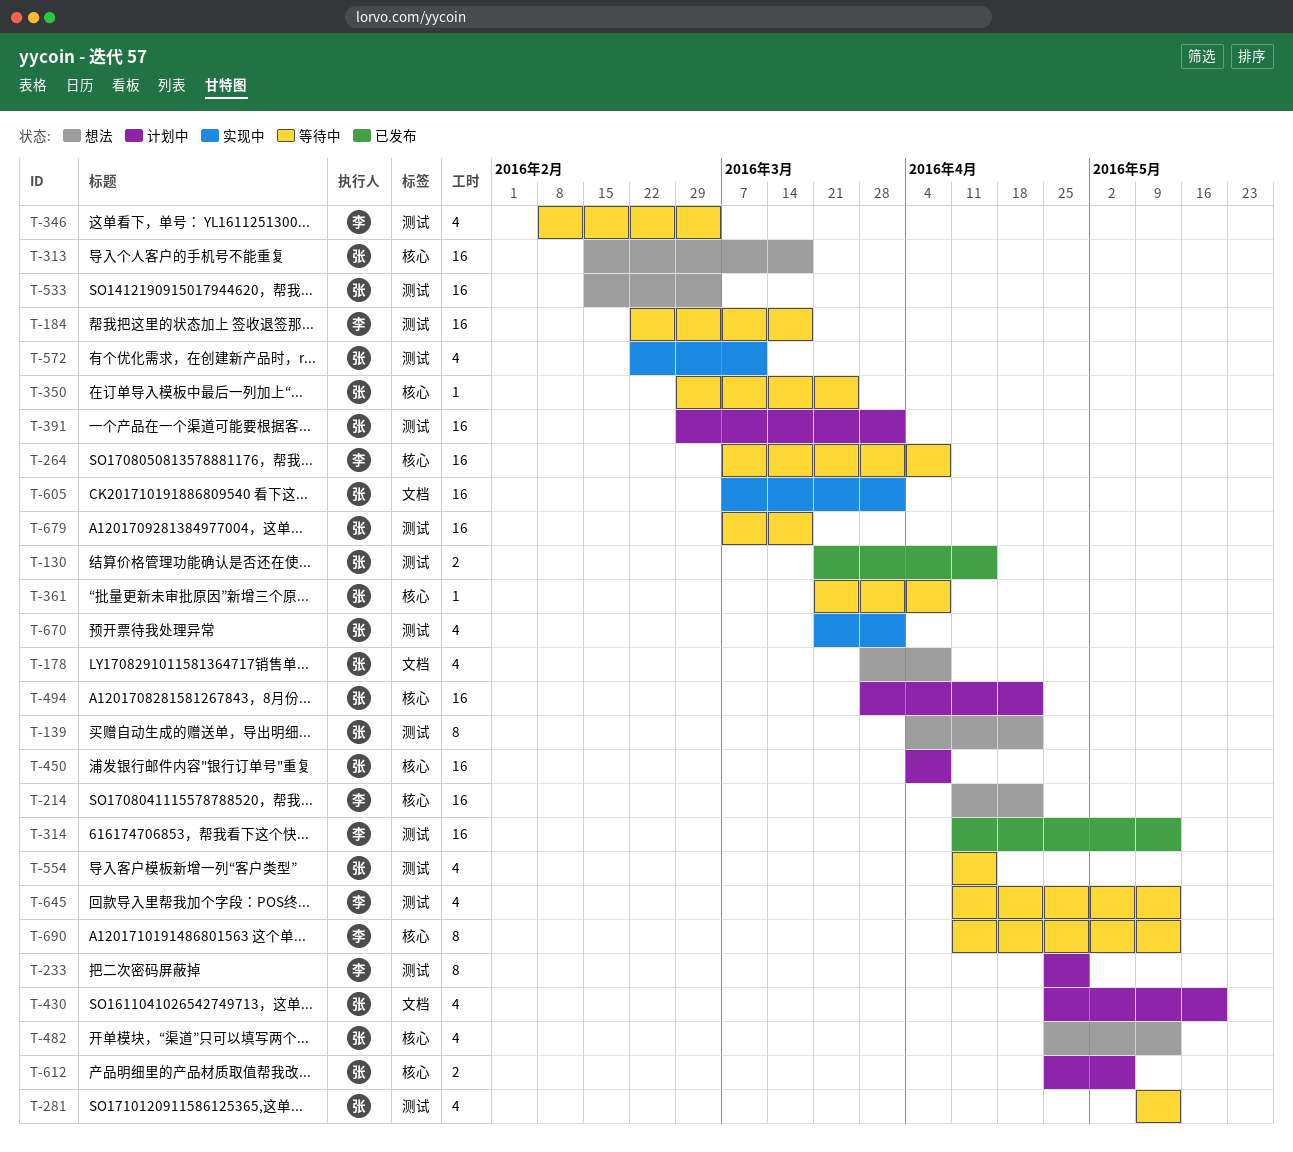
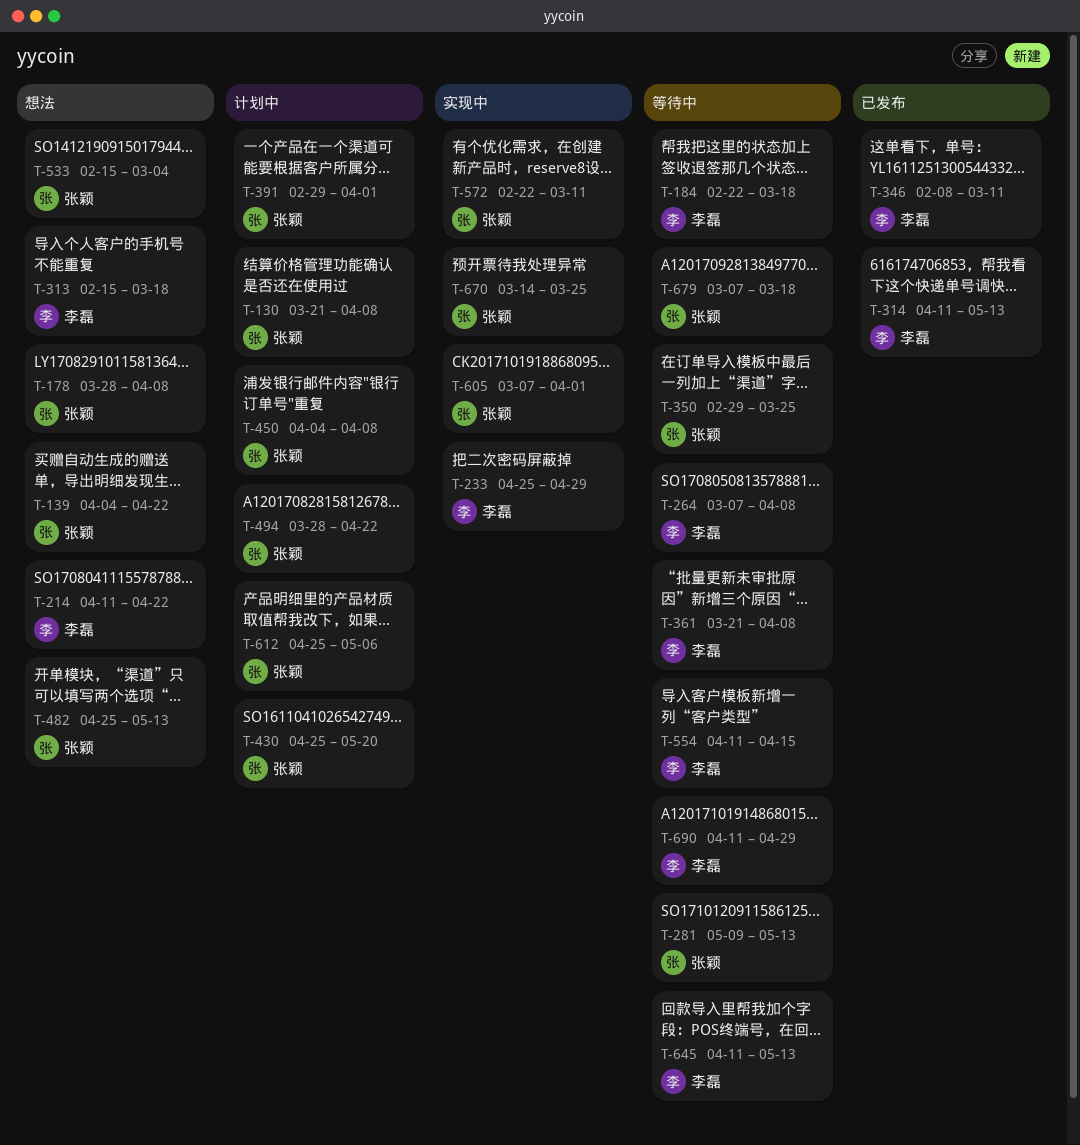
T-130, status: 已发布 -> 计划中
T-130, due: Apr 15 -> Apr 8
T-233, status: 计划中 -> 实现中
T-313, owner: 张颖 -> 李磊
T-346, status: 等待中 -> 已发布
T-346, due: Mar 4 -> Mar 11
T-361, owner: 张颖 -> 李磊
T-554, owner: 张颖 -> 李磊
T-670, start: Mar 21 -> Mar 14
T-670, due: Apr 1 -> Mar 25
T-690, due: May 13 -> Apr 29

